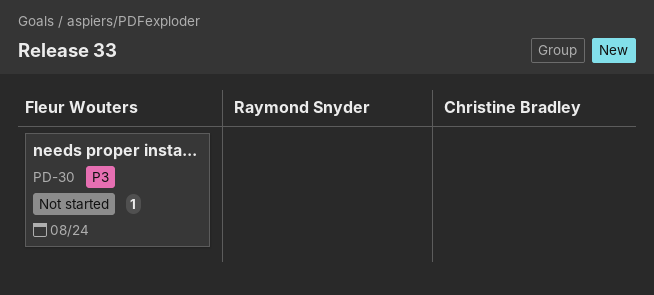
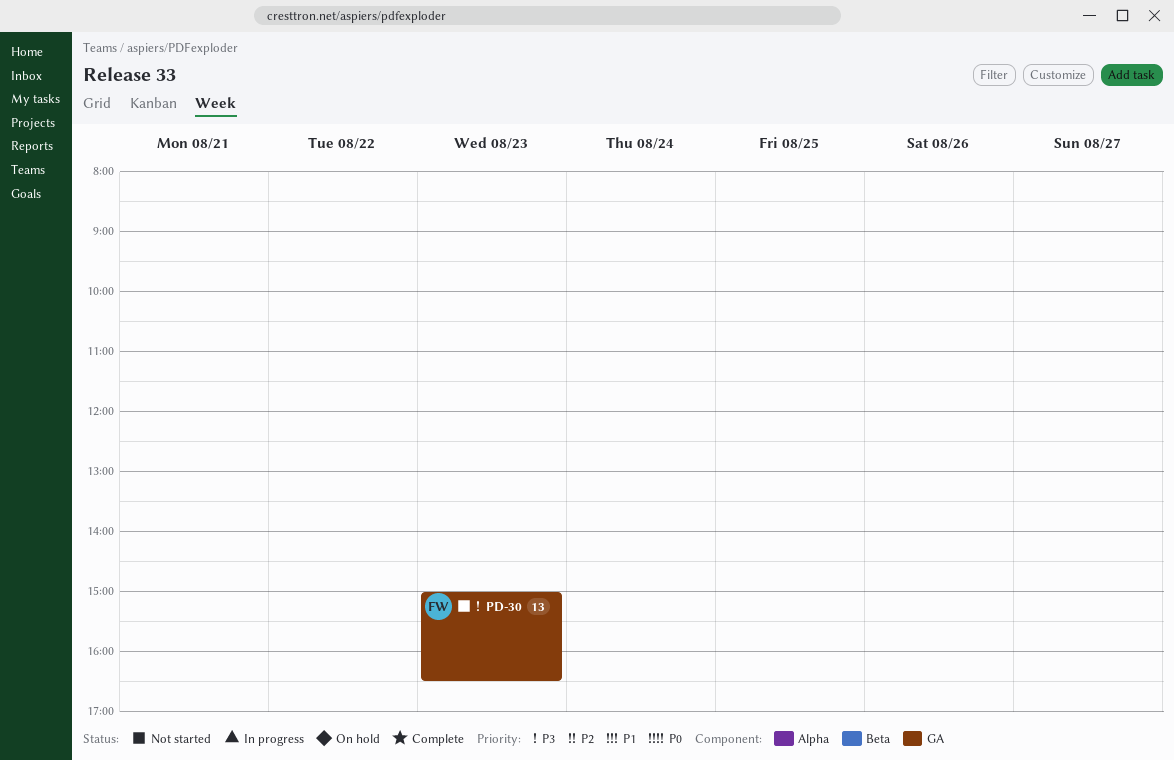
PD-30, estimate: 1 -> 13
PD-30, day: Aug 24 -> Aug 23

